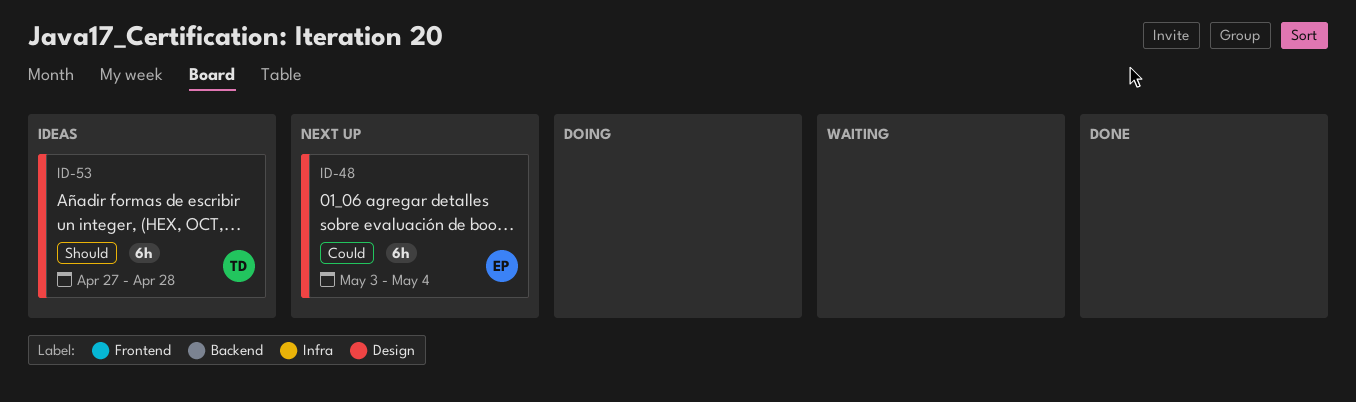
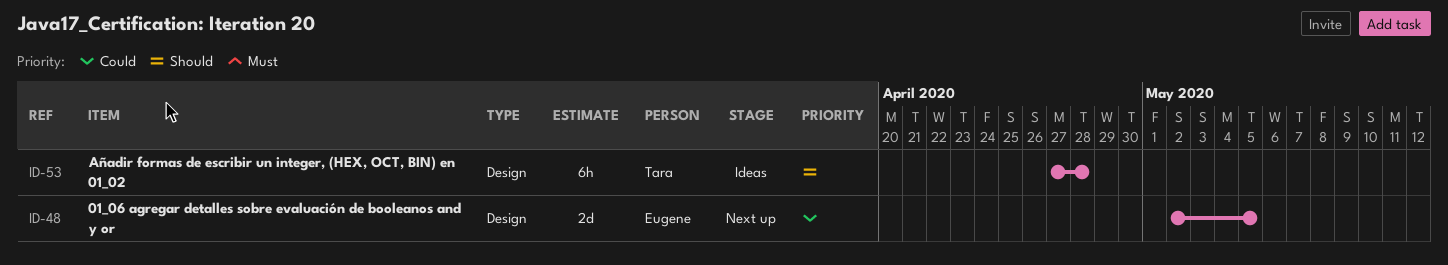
ID-48, estimate: 6h -> 2d
ID-48, start: May 3 -> May 2
ID-48, due: May 4 -> May 5

